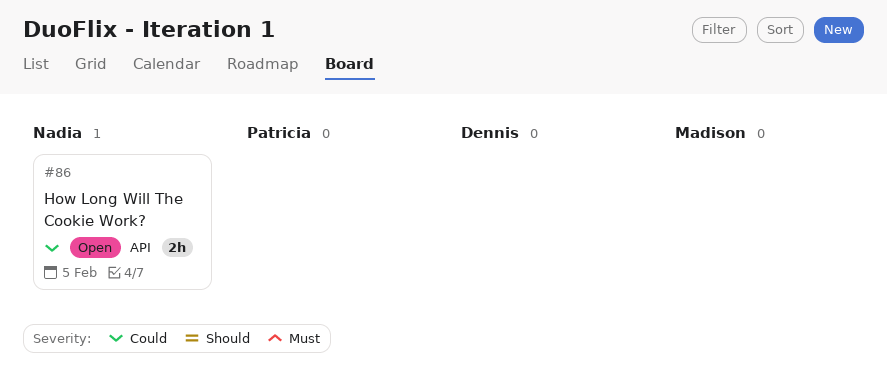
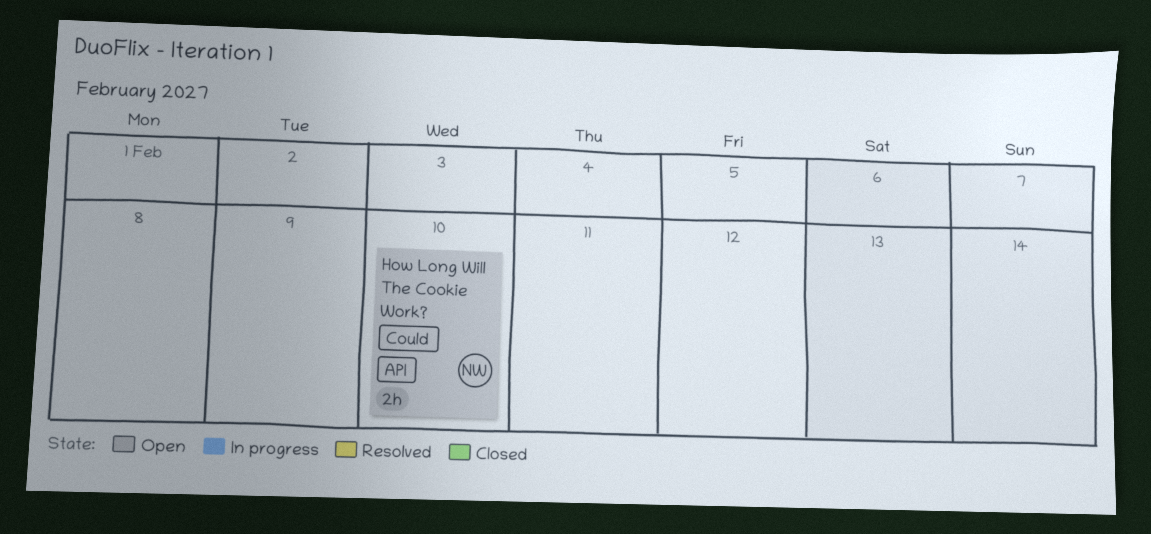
How Long Will The Cookie Work?, due: Feb 5 -> Feb 10

